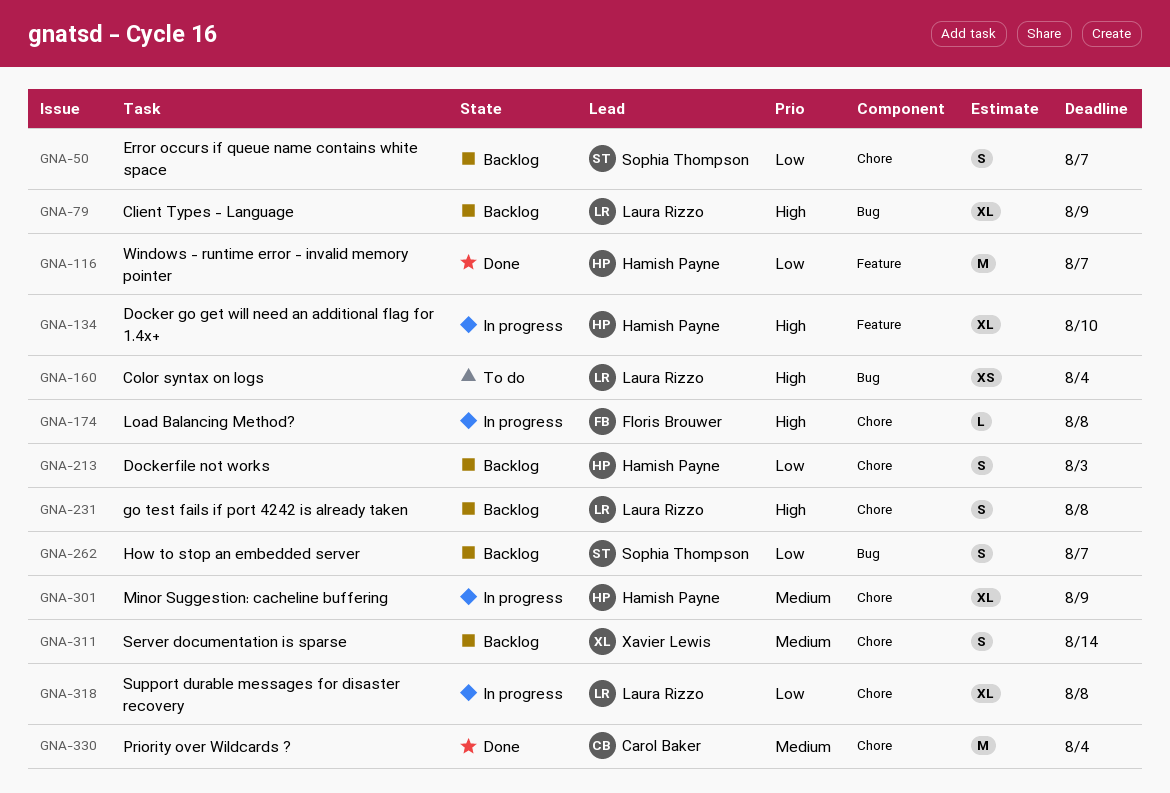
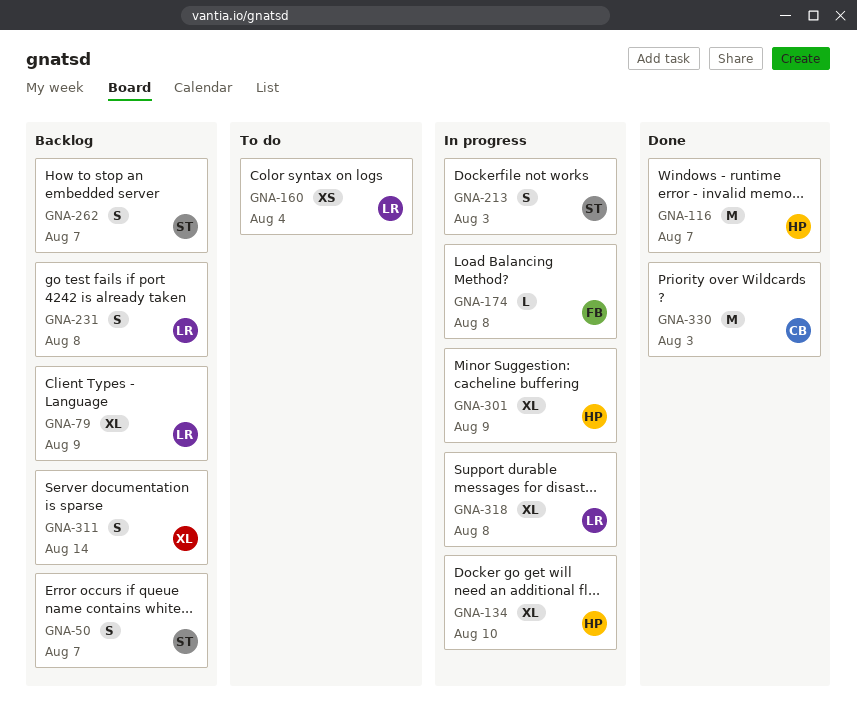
GNA-213, status: Backlog -> In progress
GNA-213, owner: Hamish Payne -> Sophia Thompson
GNA-330, due: Aug 4 -> Aug 3

